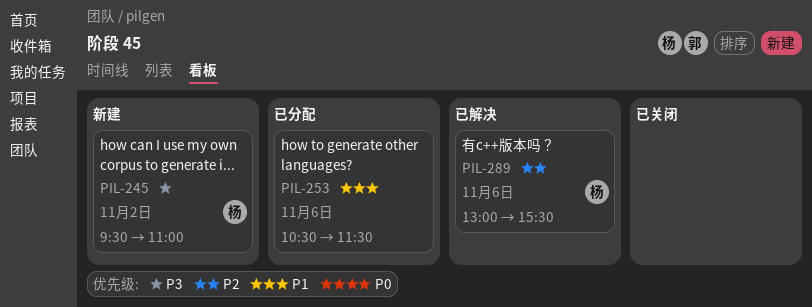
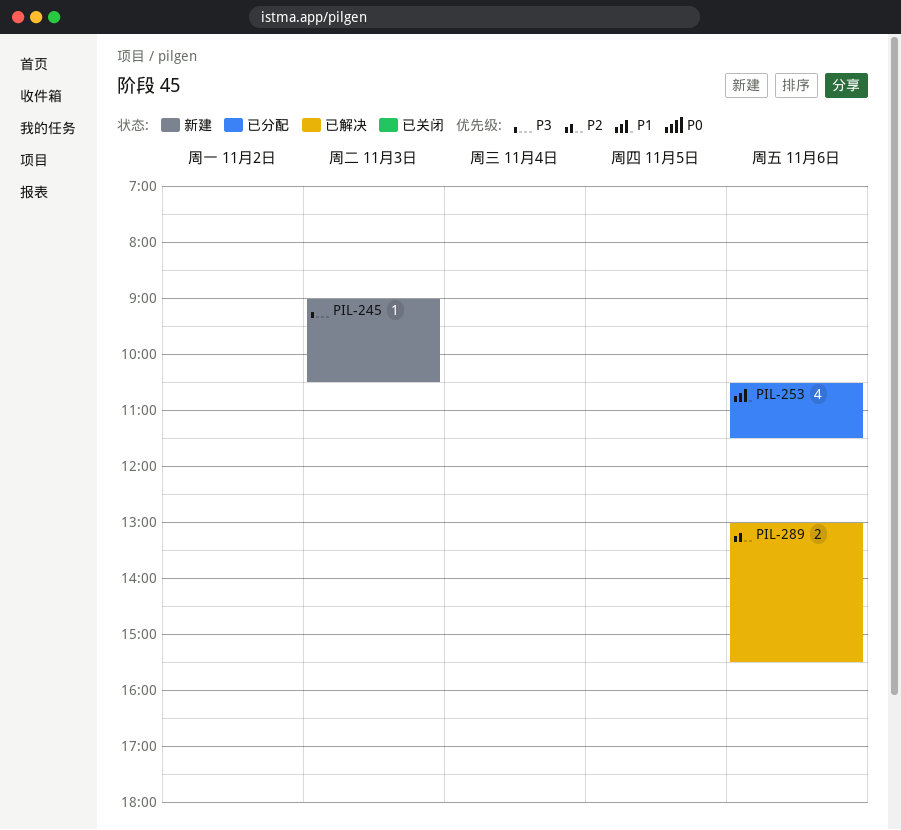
PIL-245, day: Nov 2 -> Nov 3
PIL-245, begins: 09:30 -> 09:00
PIL-245, ends: 11:00 -> 10:30

